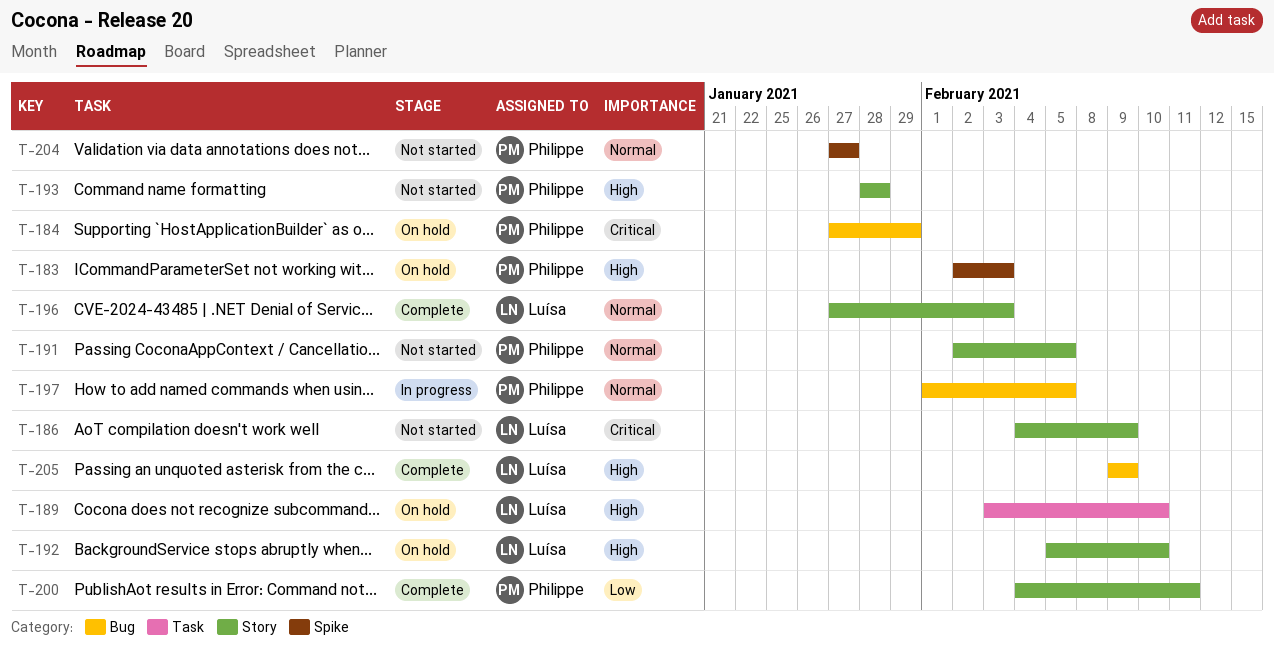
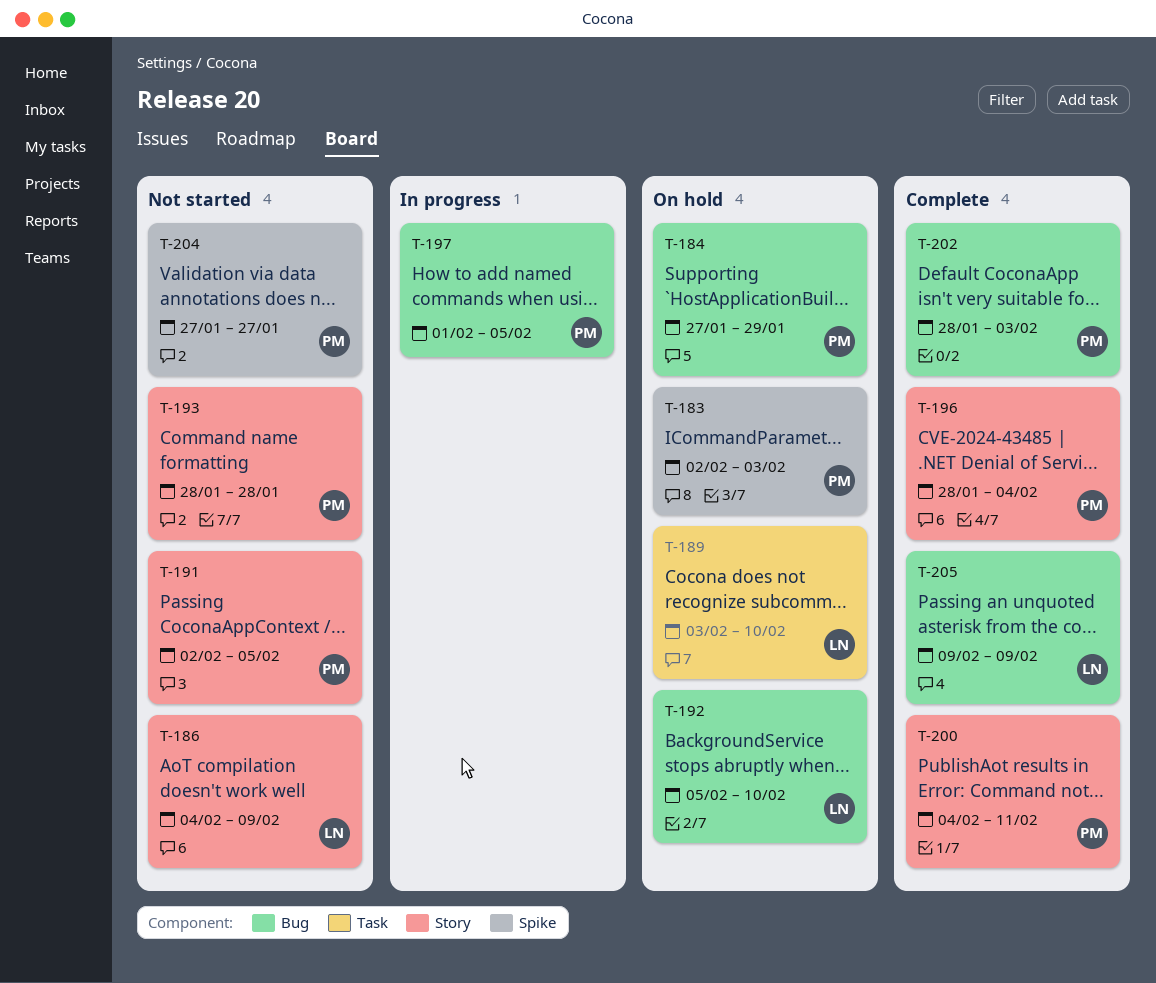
T-192, label: Story -> Bug
T-196, owner: Luísa -> Philippe
T-196, start: Jan 27 -> Jan 28
T-196, due: Feb 3 -> Feb 4
T-202: none -> present

